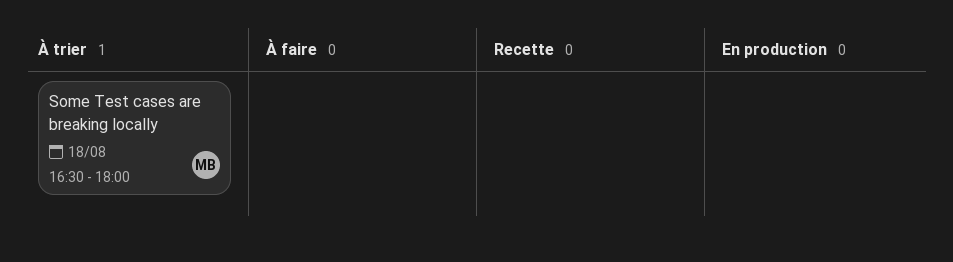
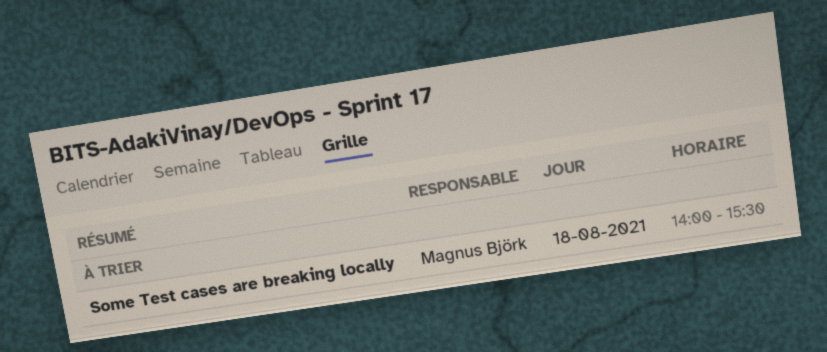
Some Test cases are breaking locally, begins: 16:30 -> 14:00
Some Test cases are breaking locally, ends: 18:00 -> 15:30

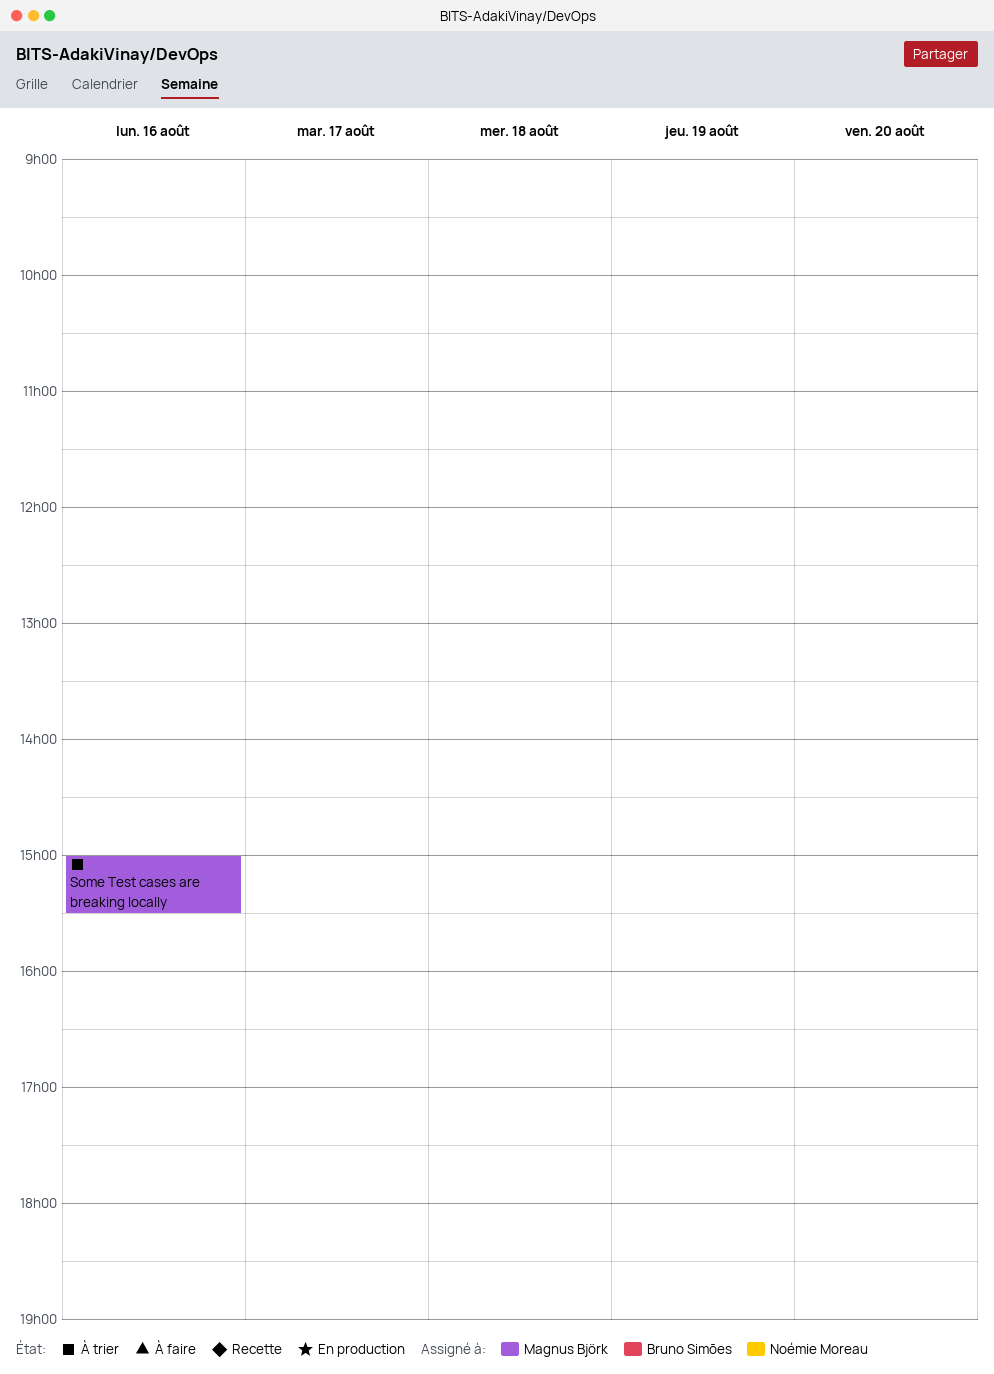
Some Test cases are breaking locally, day: Aug 18 -> Aug 16
Some Test cases are breaking locally, begins: 14:00 -> 15:00

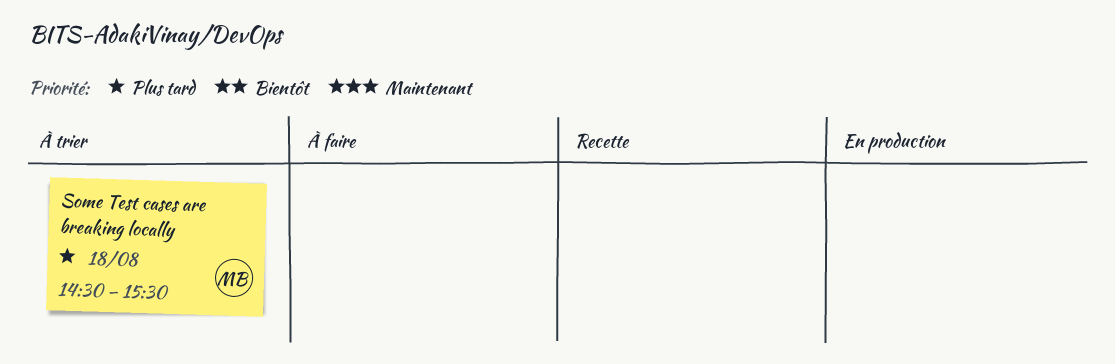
Some Test cases are breaking locally, day: Aug 16 -> Aug 18
Some Test cases are breaking locally, begins: 15:00 -> 14:30

